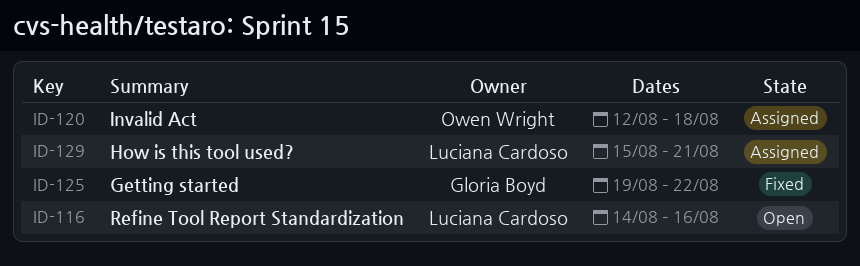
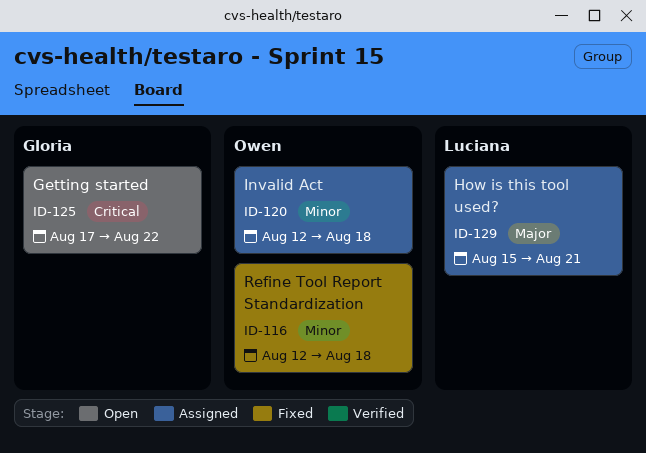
ID-116, status: Open -> Fixed
ID-116, owner: Luciana Cardoso -> Owen Wright
ID-116, start: Aug 14 -> Aug 12
ID-116, due: Aug 16 -> Aug 18
ID-125, status: Fixed -> Open
ID-125, start: Aug 19 -> Aug 17

